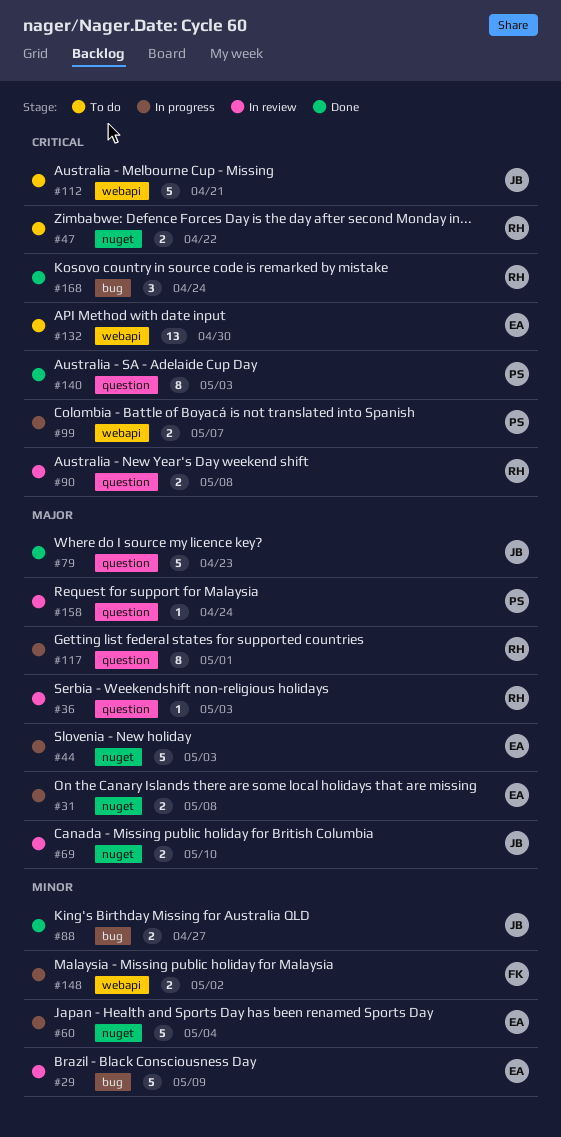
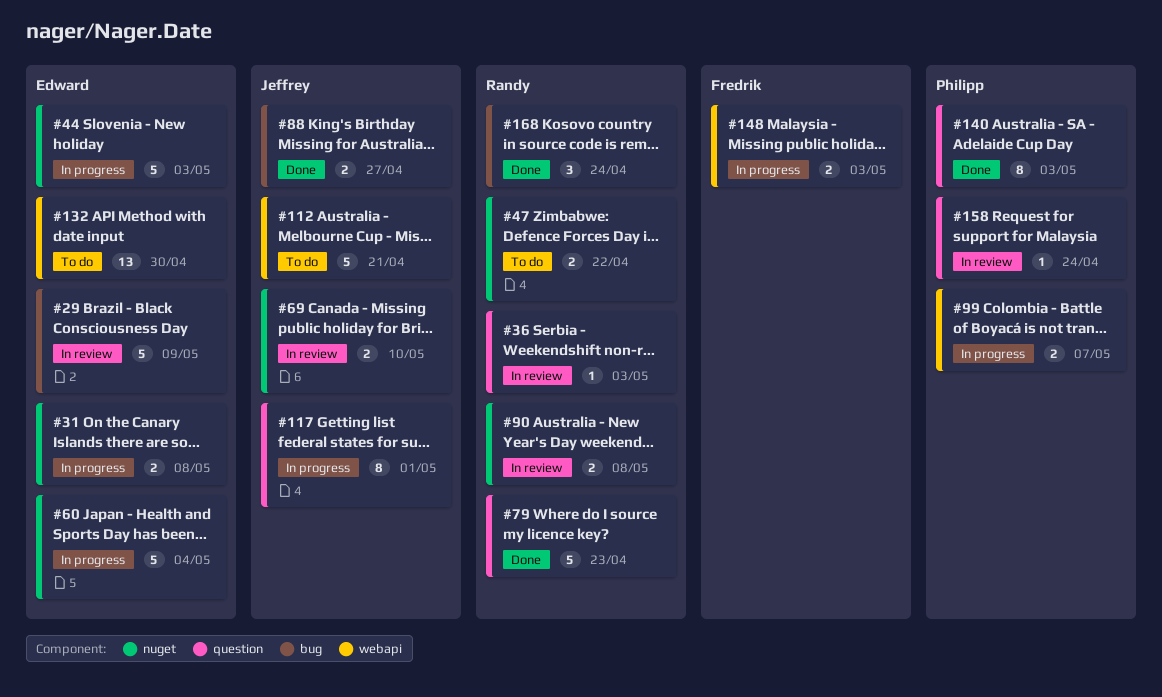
#79, owner: Jeffrey -> Randy
#90, label: question -> nuget
#117, owner: Randy -> Jeffrey
#148, due: May 2 -> May 3

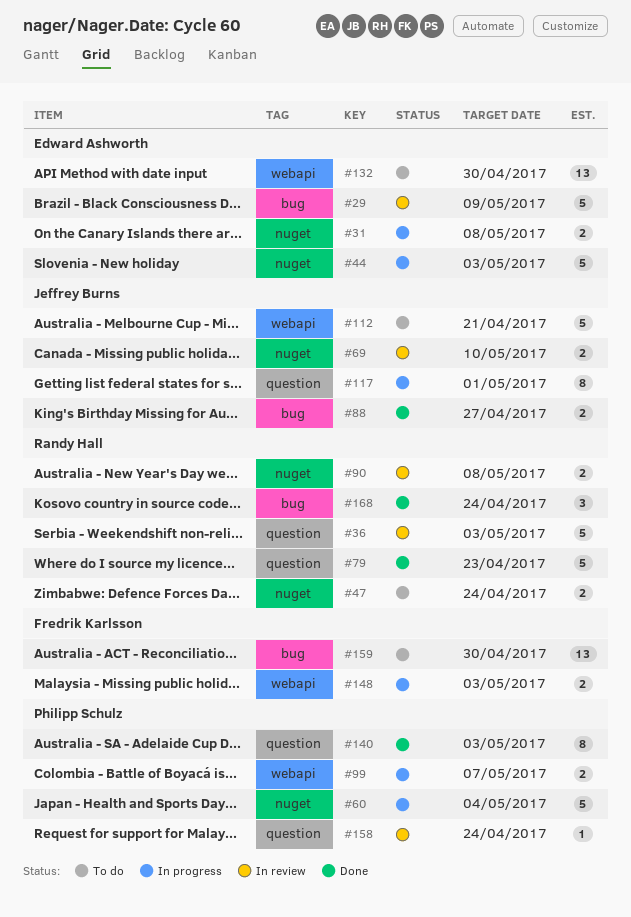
#36, estimate: 1 -> 5
#47, due: Apr 22 -> Apr 24
#60, owner: Edward Ashworth -> Philipp Schulz
#159: none -> present

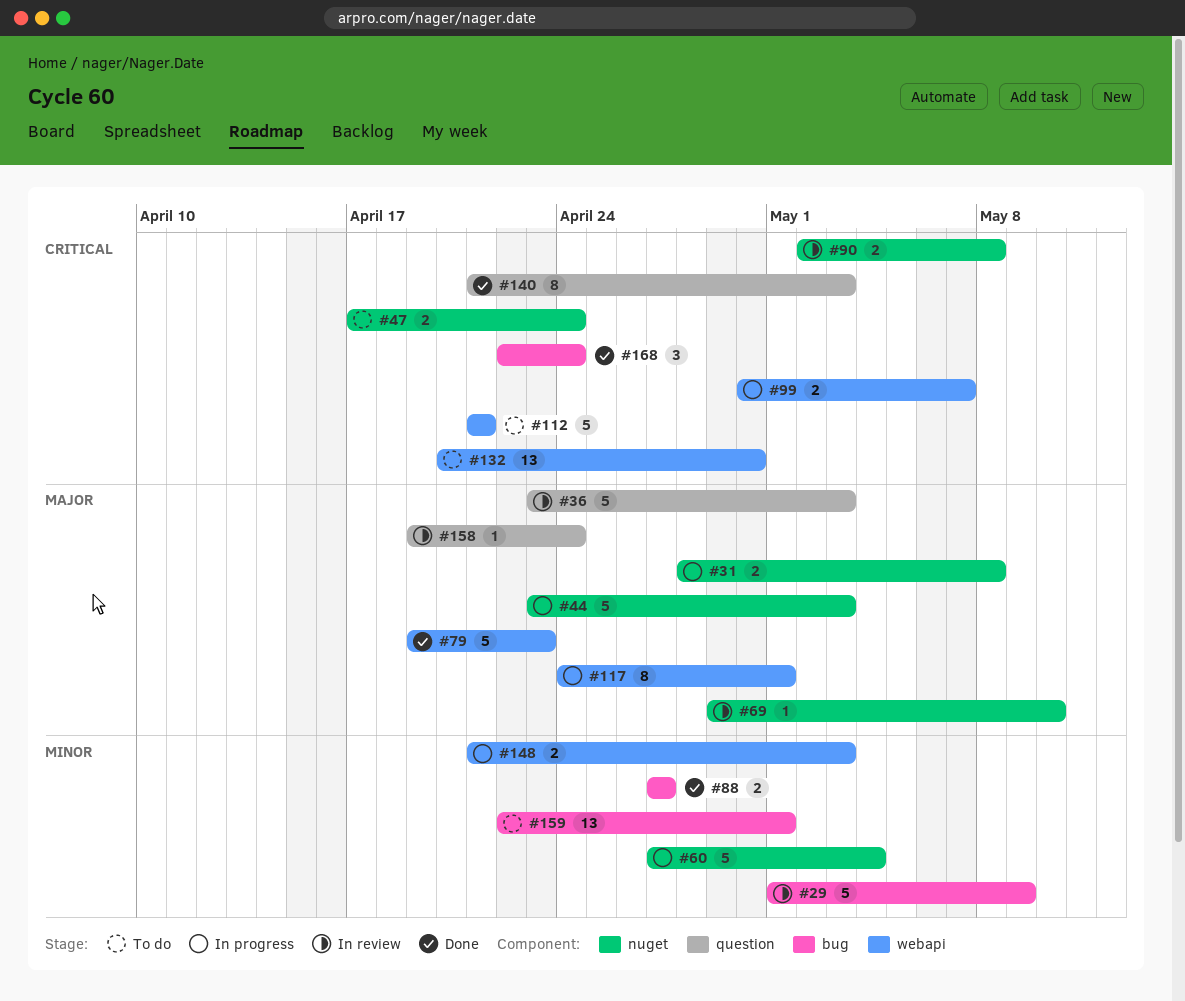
#69, estimate: 2 -> 1
#79, label: question -> webapi
#117, label: question -> webapi
#159, due: Apr 30 -> May 1

